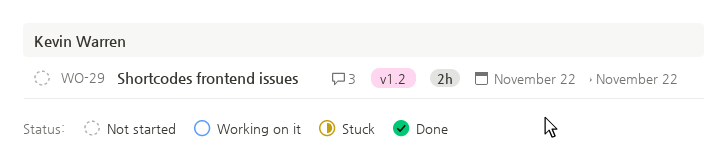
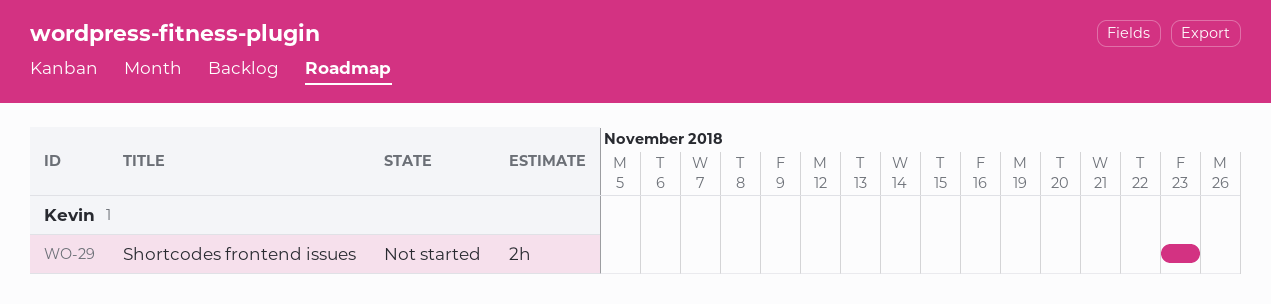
WO-29, start: Nov 22 -> Nov 23
WO-29, due: Nov 22 -> Nov 23

